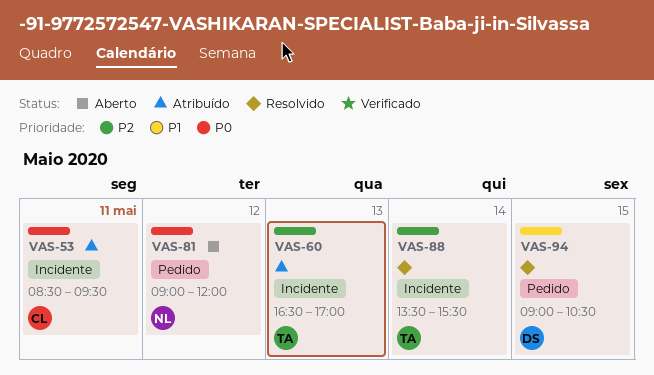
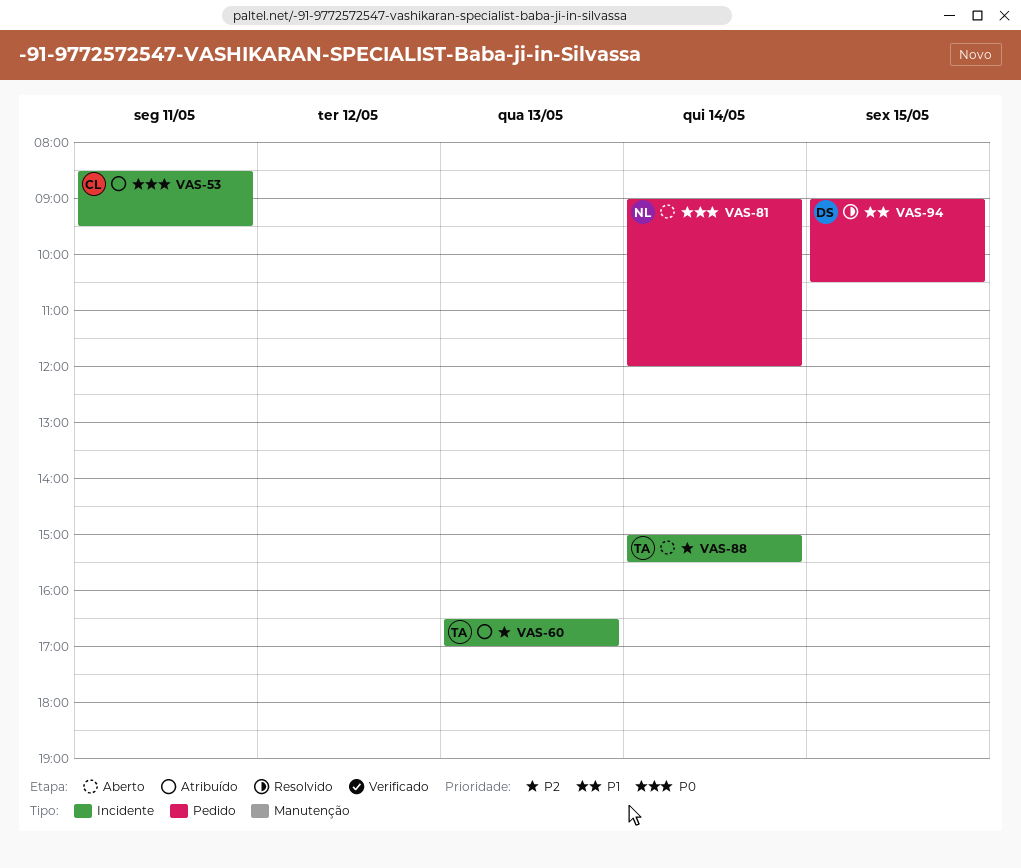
VAS-81, day: May 12 -> May 14
VAS-88, status: Resolvido -> Aberto
VAS-88, begins: 13:30 -> 15:00

